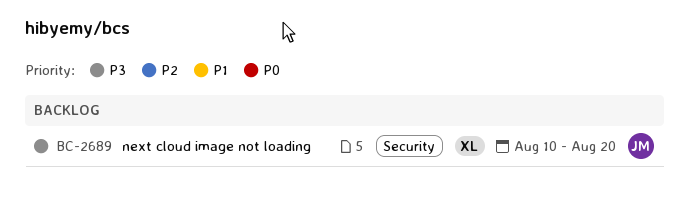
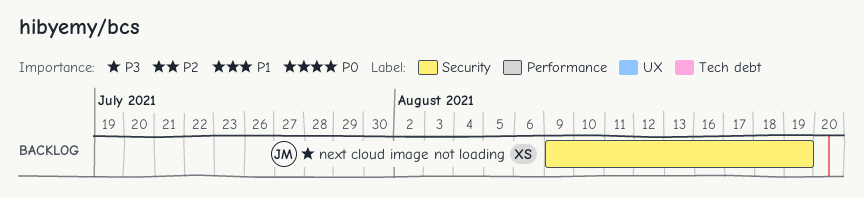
next cloud image not loading, estimate: XL -> XS
next cloud image not loading, start: Aug 10 -> Aug 9
next cloud image not loading, due: Aug 20 -> Aug 19

